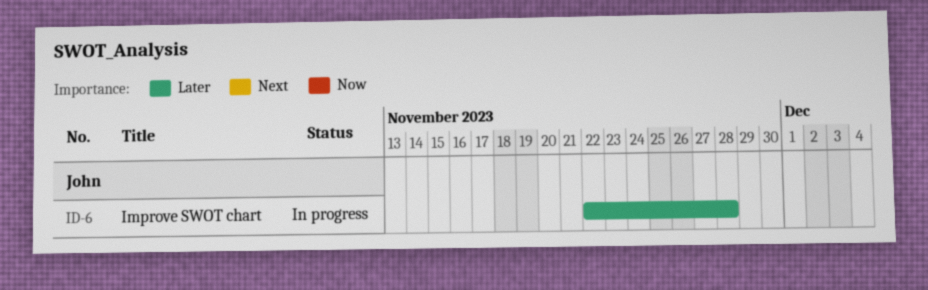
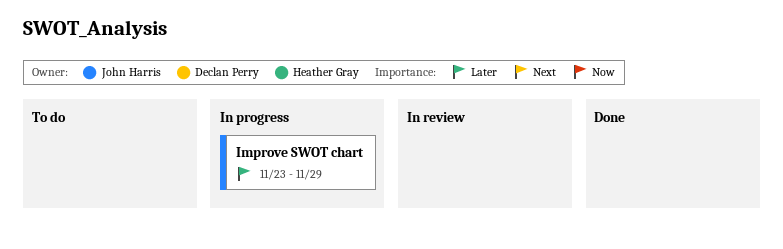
Improve SWOT chart, start: Nov 22 -> Nov 23
Improve SWOT chart, due: Nov 28 -> Nov 29

